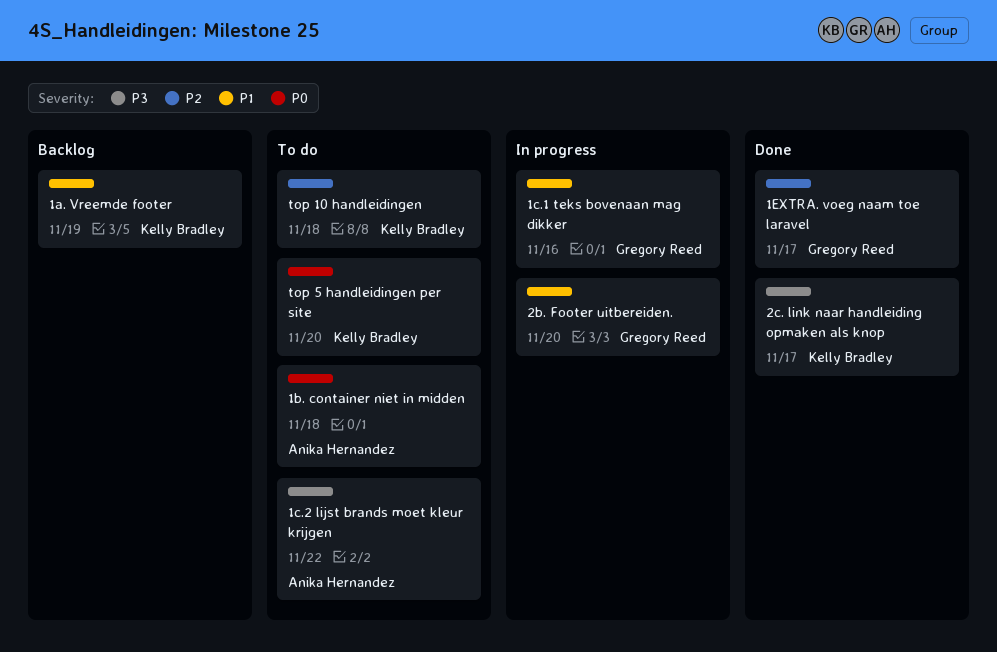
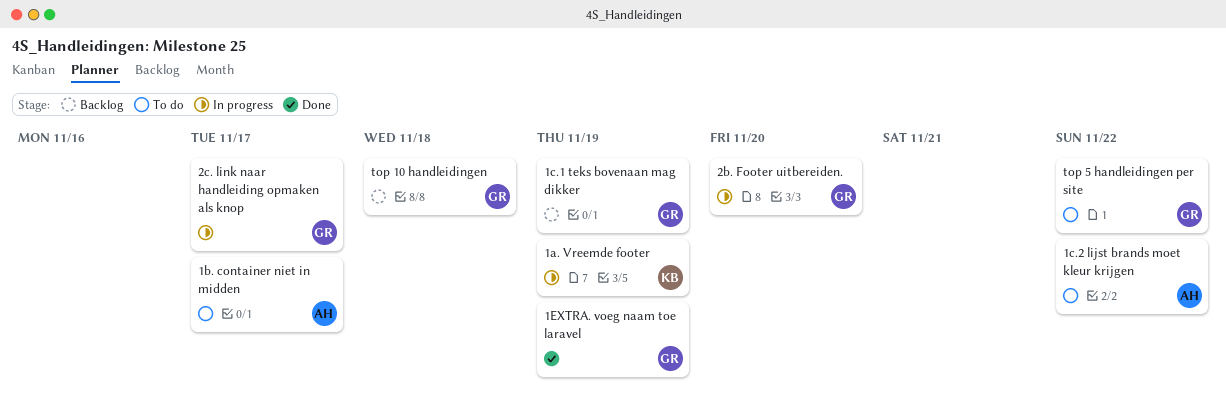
1a. Vreemde footer, status: Backlog -> In progress
1b. container niet in midden, due: Nov 18 -> Nov 17
1c.1 teks bovenaan mag dikker, status: In progress -> Backlog
1c.1 teks bovenaan mag dikker, due: Nov 16 -> Nov 19
1EXTRA. voeg naam toe laravel, due: Nov 17 -> Nov 19
2c. link naar handleiding opmaken als knop, status: Done -> In progress
2c. link naar handleiding opmaken als knop, owner: Kelly Bradley -> Gregory Reed
top 10 handleidingen, status: To do -> Backlog
top 10 handleidingen, owner: Kelly Bradley -> Gregory Reed
top 5 handleidingen per site, owner: Kelly Bradley -> Gregory Reed
top 5 handleidingen per site, due: Nov 20 -> Nov 22

